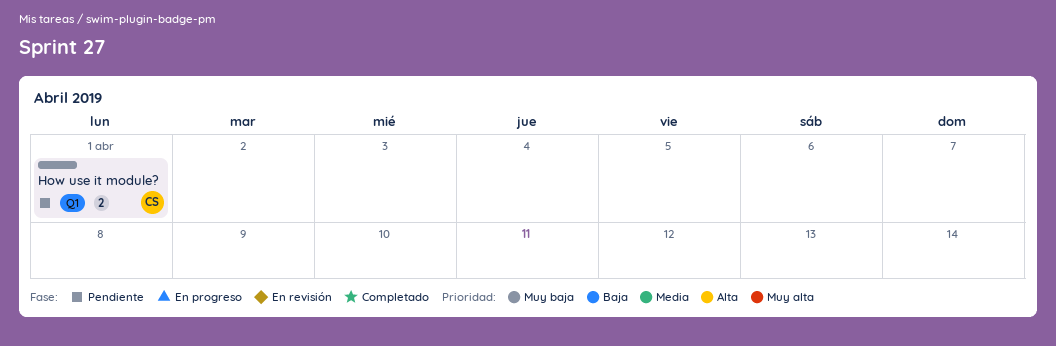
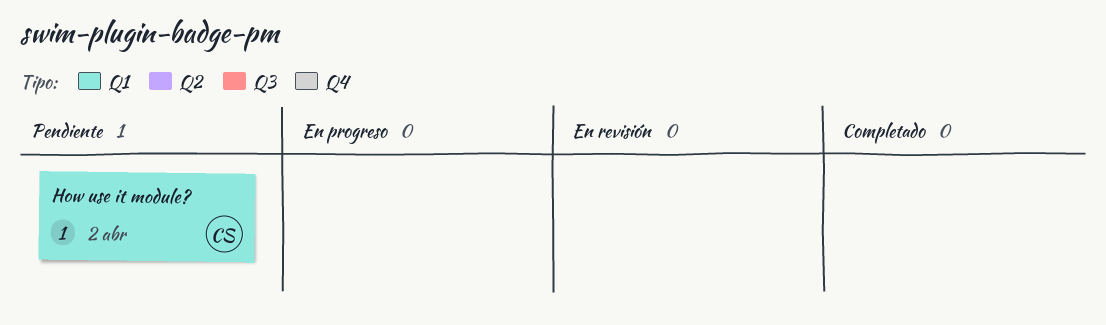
How use it module?, estimate: 2 -> 1
How use it module?, due: Apr 1 -> Apr 2

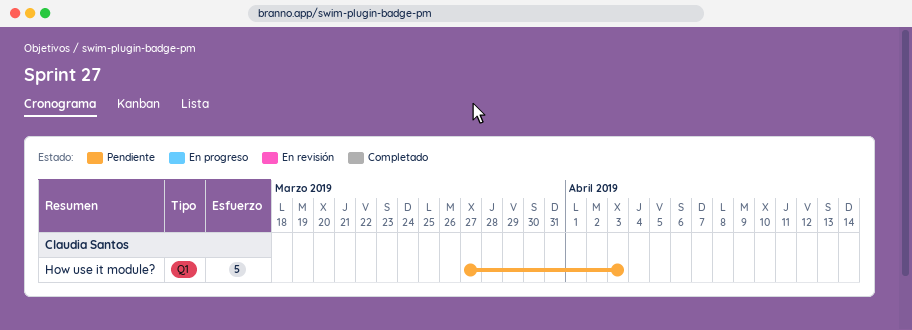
How use it module?, estimate: 1 -> 5
How use it module?, due: Apr 2 -> Apr 3

